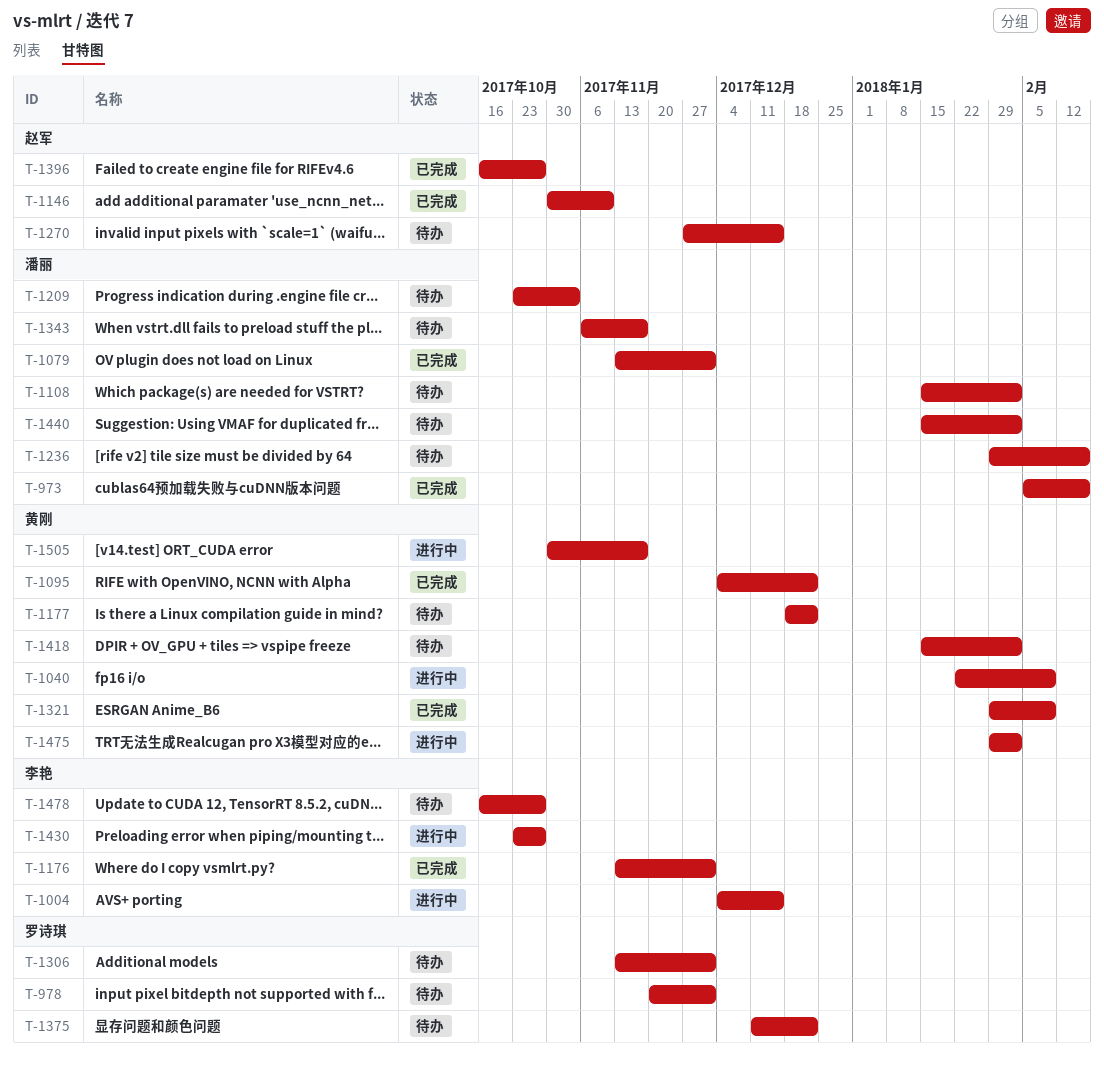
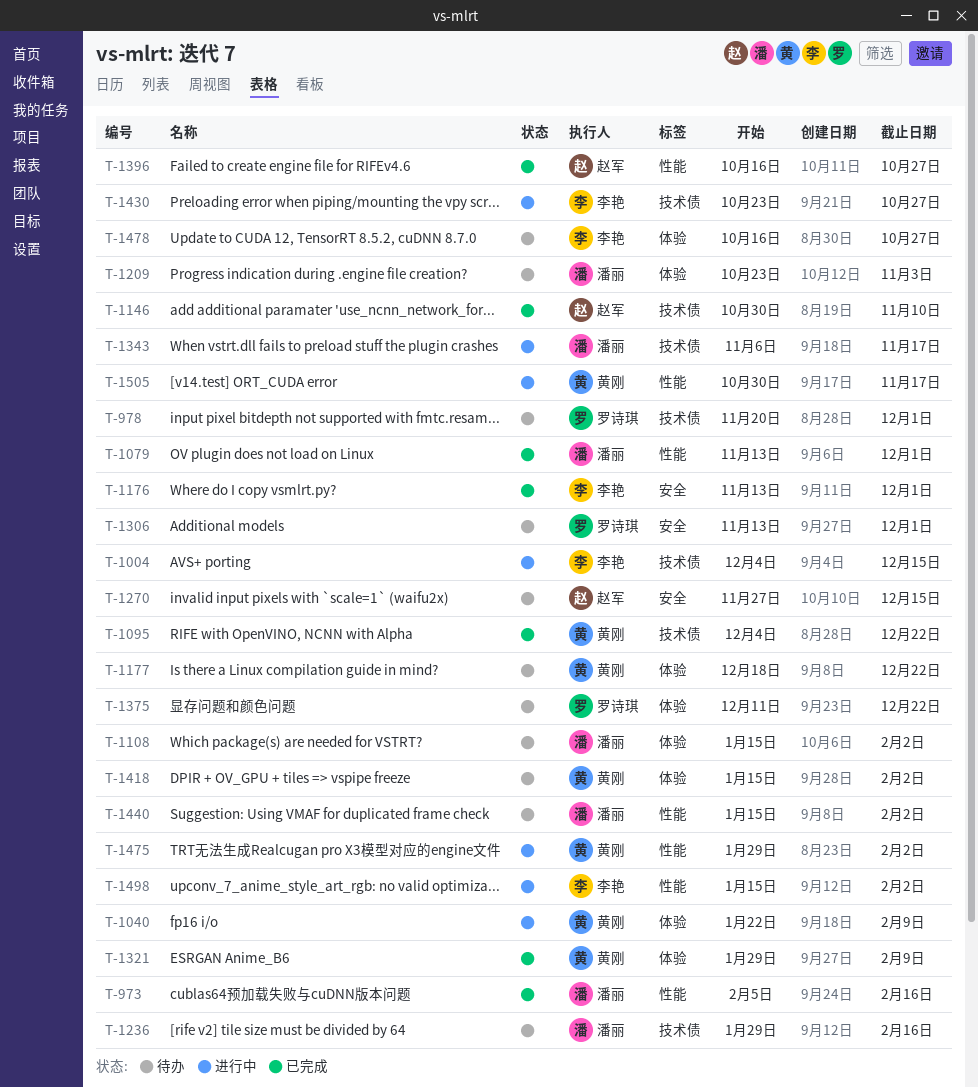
T-1343, status: 待办 -> 进行中
T-1498: none -> present

